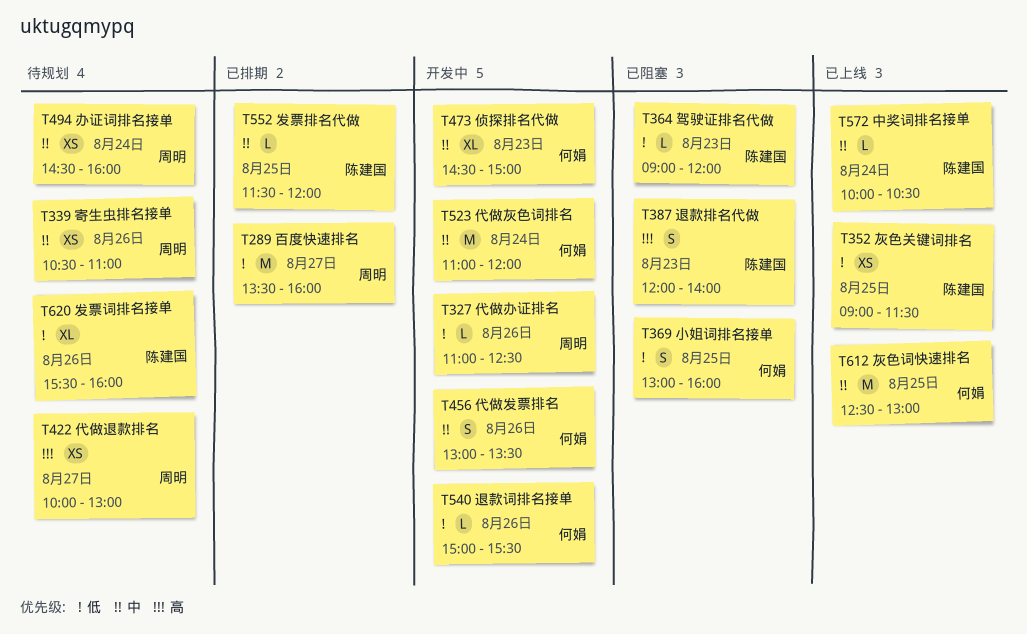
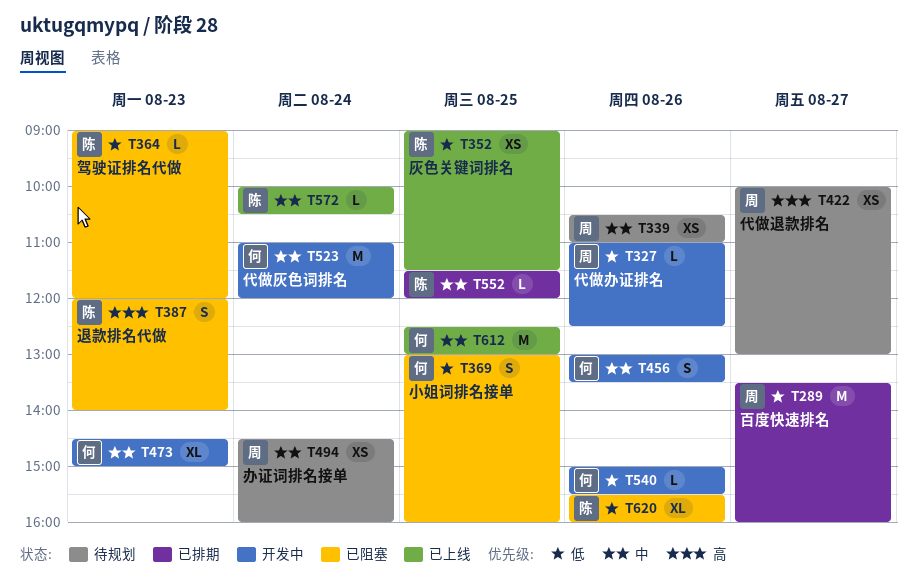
T620, status: 待规划 -> 已阻塞

